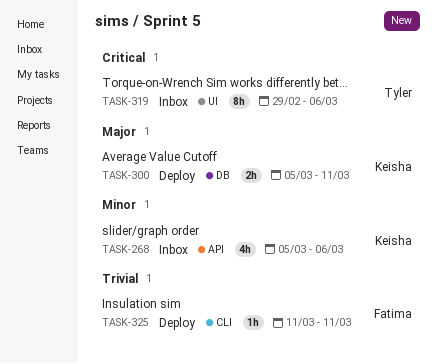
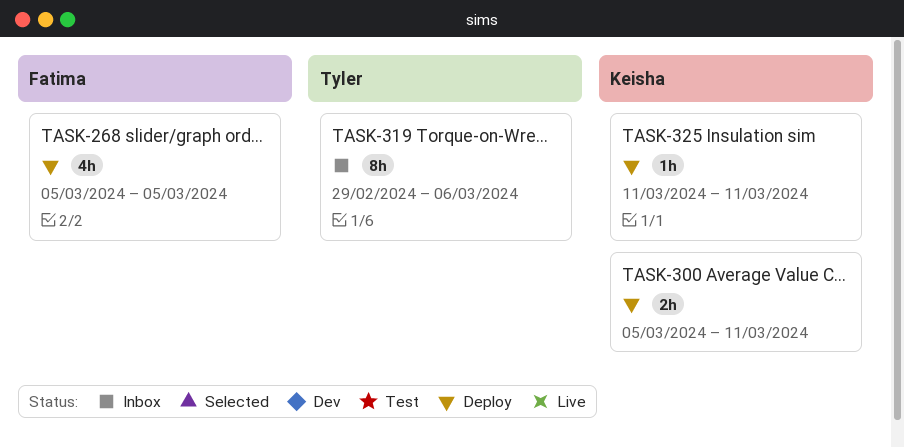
TASK-268, status: Inbox -> Deploy
TASK-268, owner: Keisha -> Fatima
TASK-268, due: Mar 6 -> Mar 5
TASK-325, owner: Fatima -> Keisha

